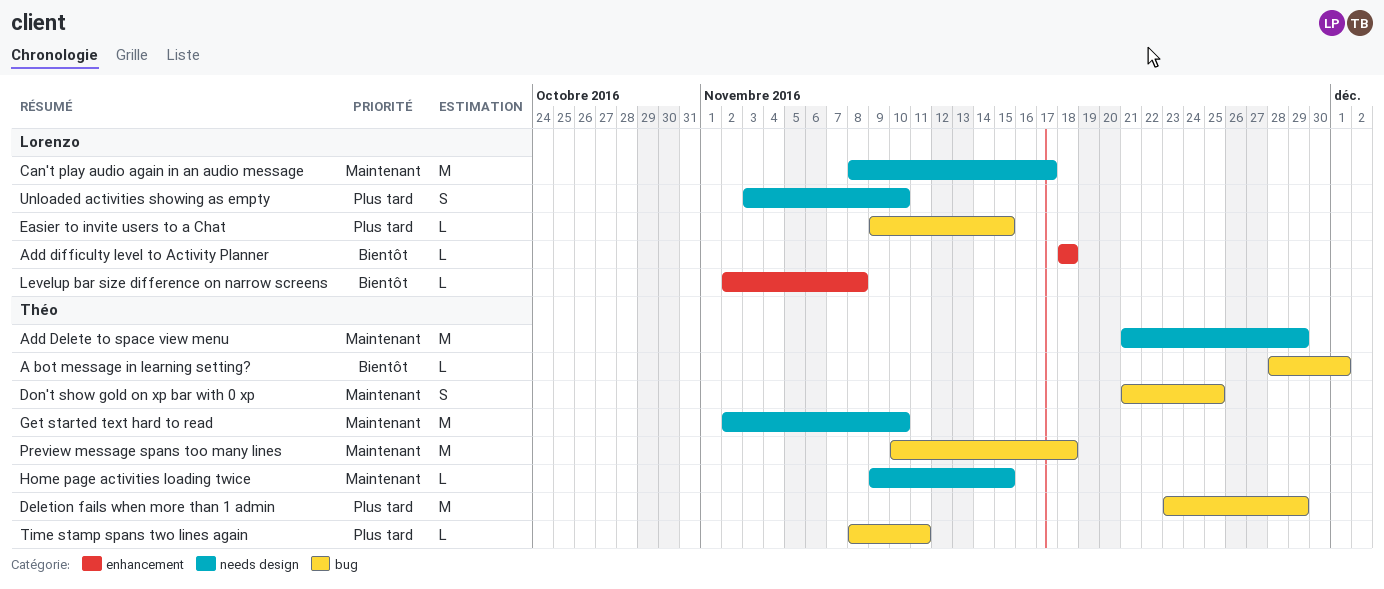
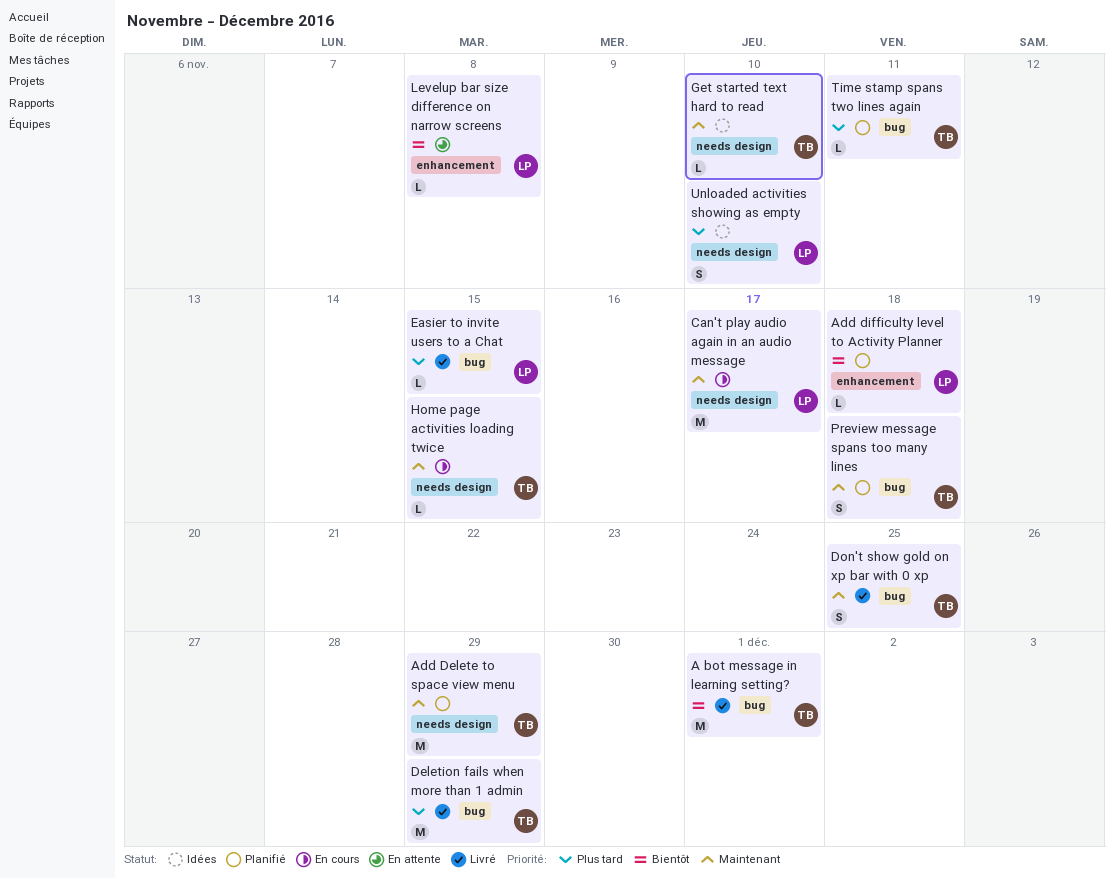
A bot message in learning setting?, estimate: L -> M
Get started text hard to read, estimate: M -> L
Preview message spans too many lines, estimate: M -> S

